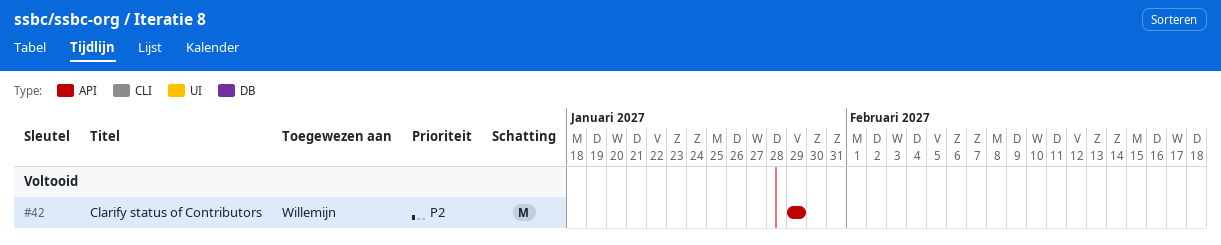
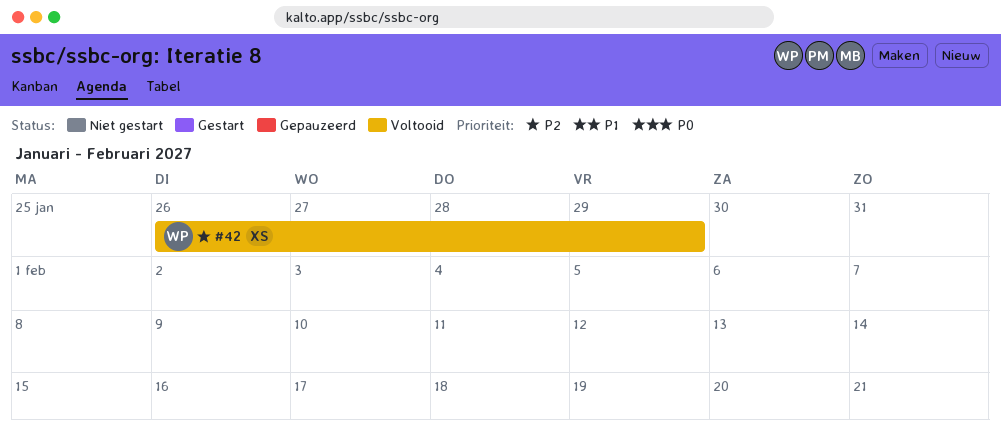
#42, estimate: M -> XS
#42, start: Jan 29 -> Jan 26

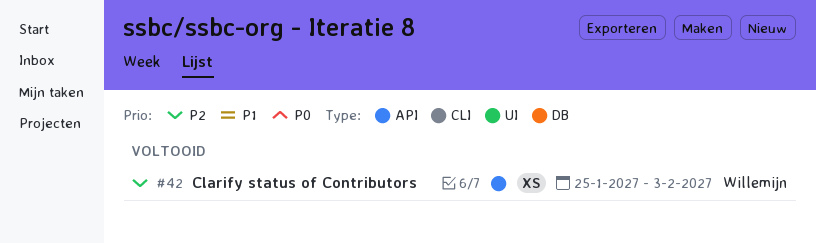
#42, start: Jan 26 -> Jan 25
#42, due: Jan 29 -> Feb 3

